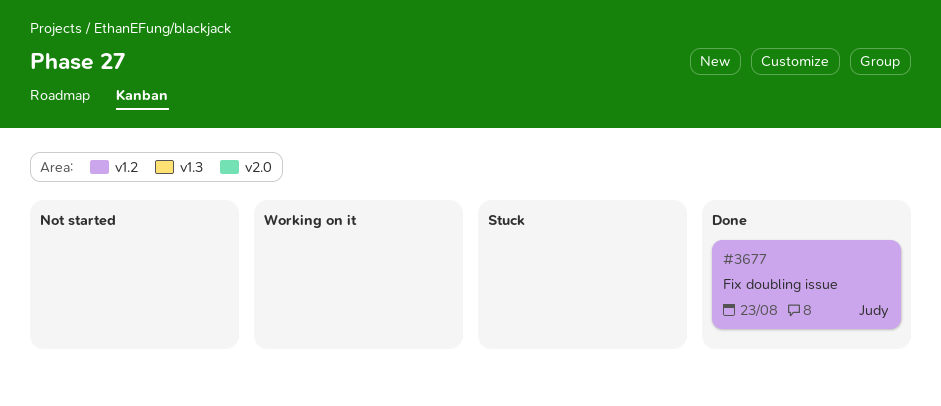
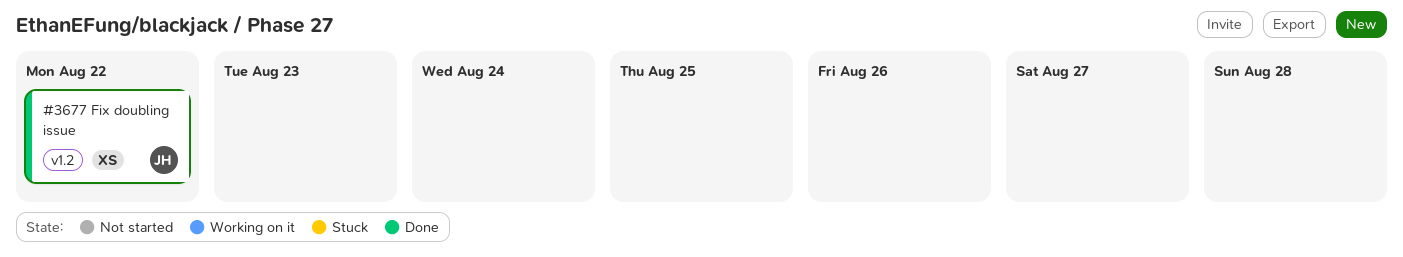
#3677, due: Aug 23 -> Aug 22

